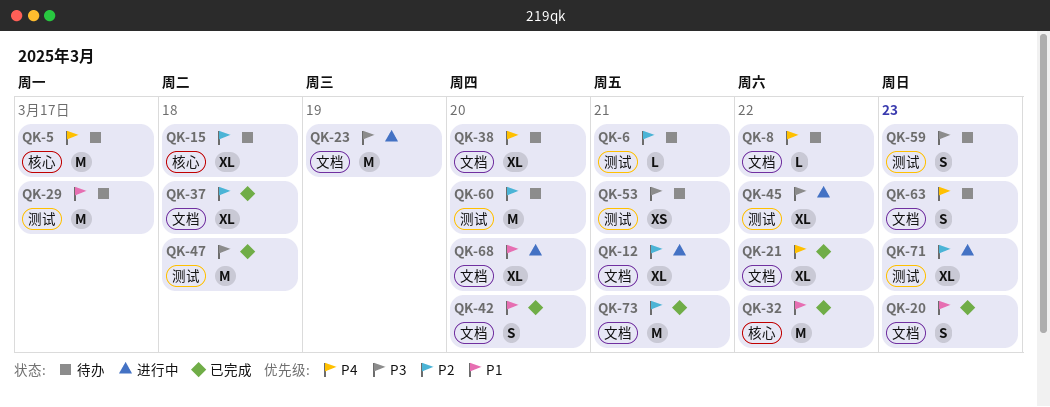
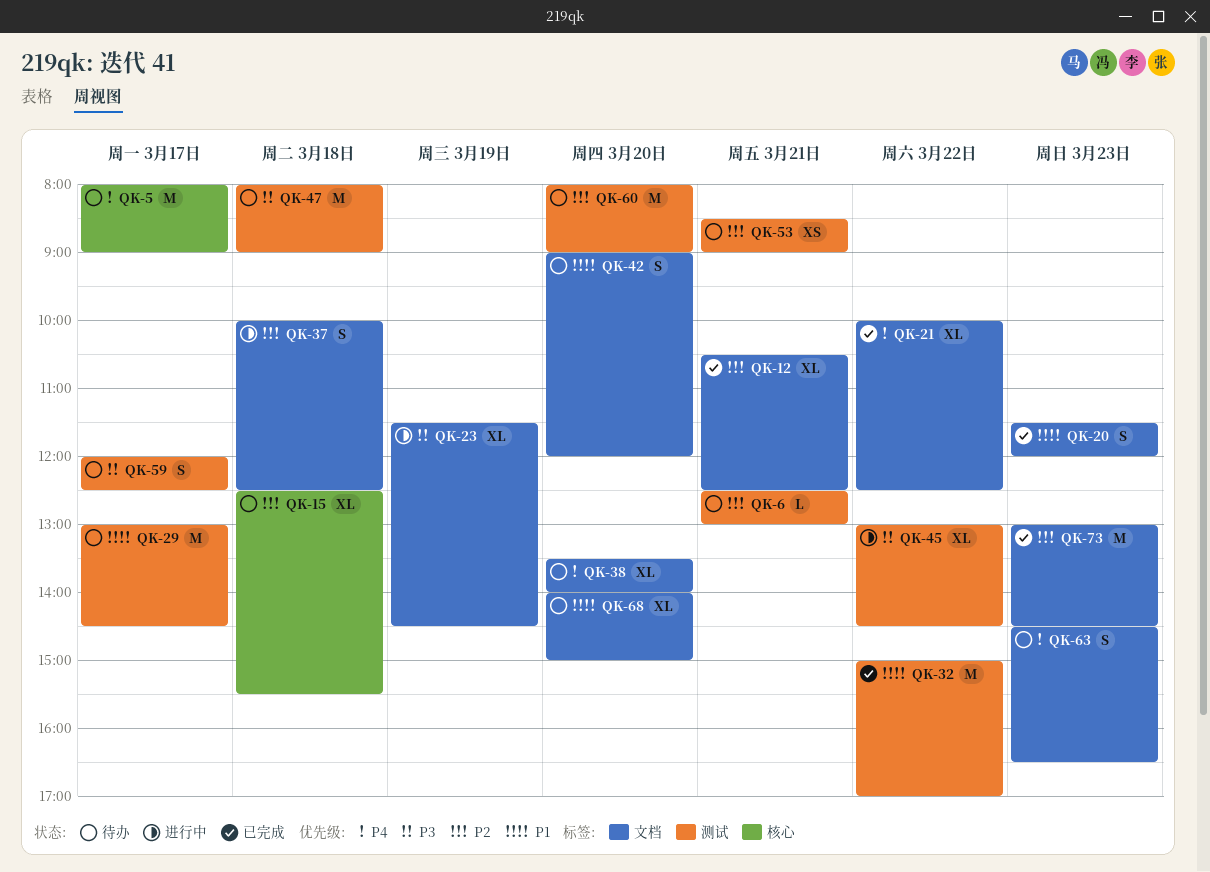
QK-8: present -> none
QK-12, status: 进行中 -> 已完成
QK-23, estimate: M -> XL
QK-32, label: 核心 -> 测试
QK-37, status: 已完成 -> 进行中
QK-37, estimate: XL -> S
QK-42, status: 已完成 -> 待办
QK-47, status: 已完成 -> 待办
QK-53, priority: P3 -> P2
QK-59, day: Mar 23 -> Mar 17
QK-68, status: 进行中 -> 待办
QK-71: present -> none
QK-73, day: Mar 21 -> Mar 23

